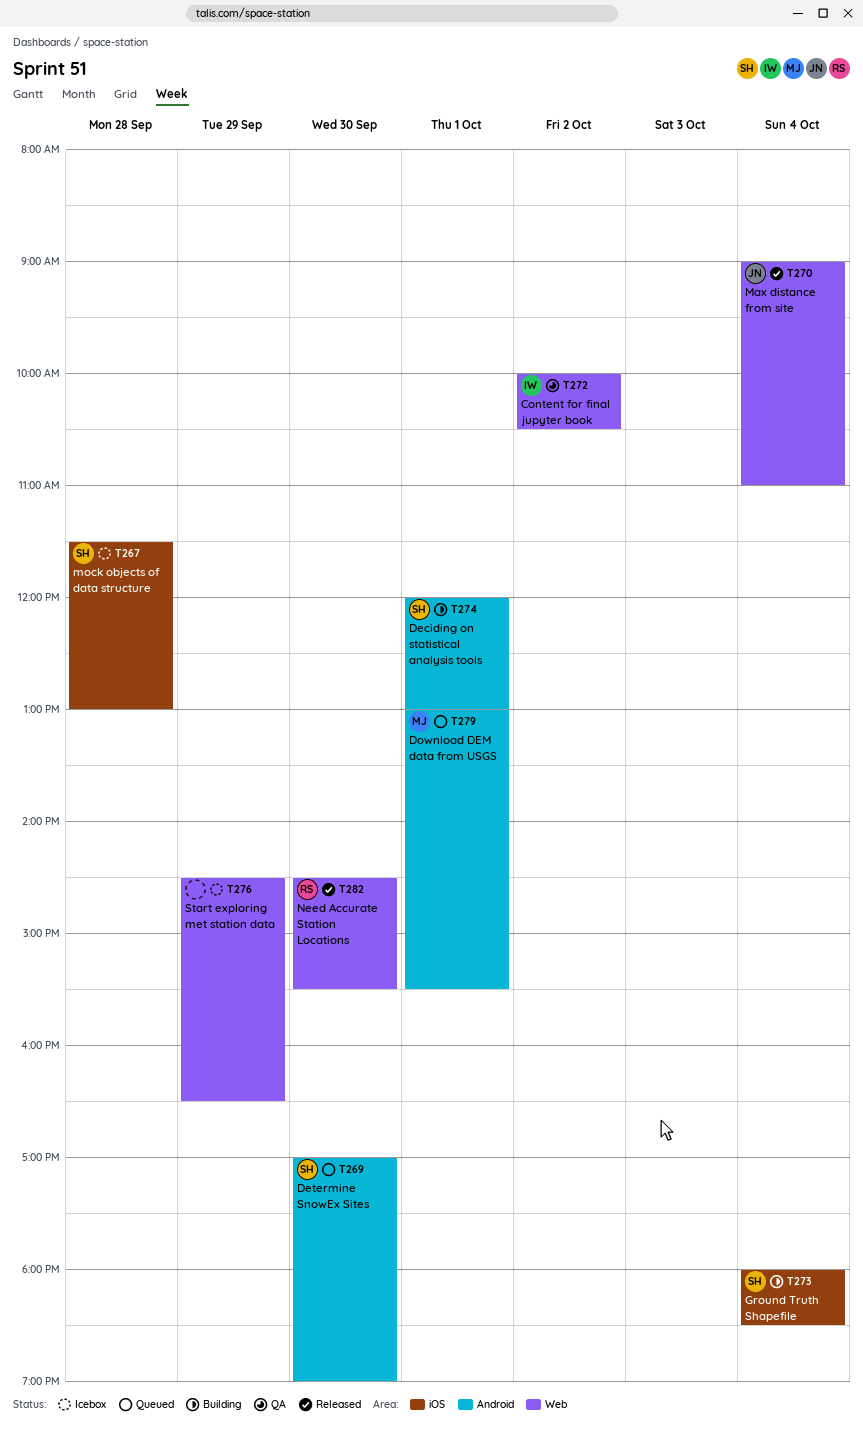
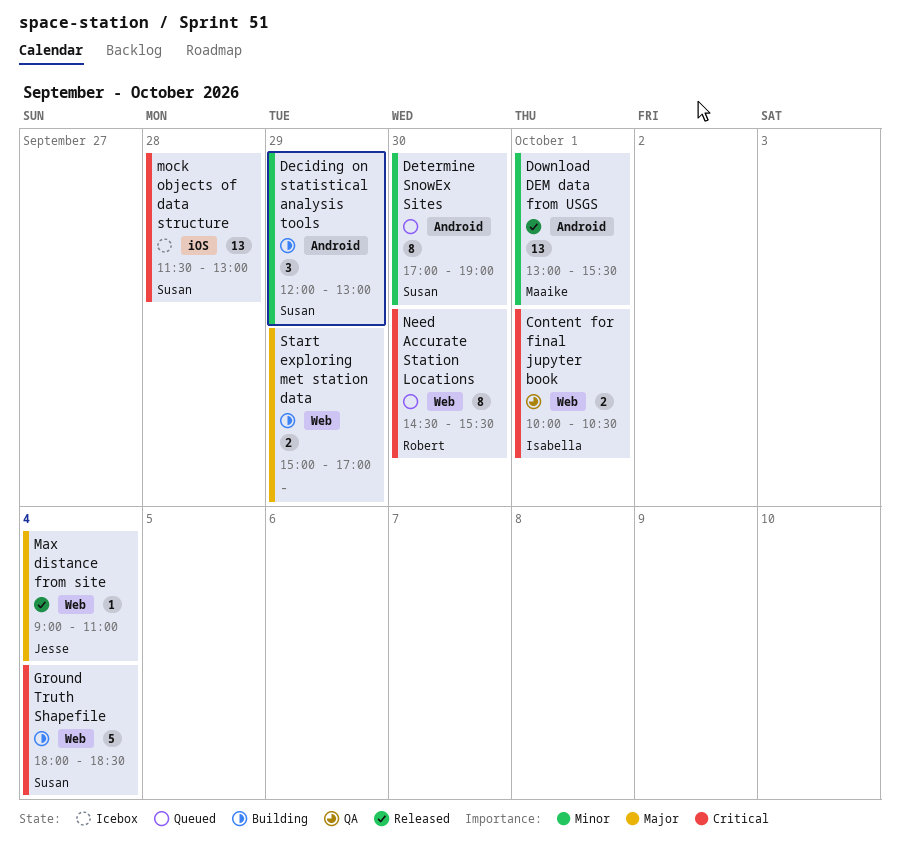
Content for final jupyter book, day: Oct 2 -> Oct 1
Deciding on statistical analysis tools, day: Oct 1 -> Sep 29
Download DEM data from USGS, status: Queued -> Released
Ground Truth Shapefile, label: iOS -> Web
Need Accurate Station Locations, status: Released -> Queued
Start exploring met station data, status: Icebox -> Building
Start exploring met station data, begins: 14:30 -> 15:00
Start exploring met station data, ends: 16:30 -> 17:00

